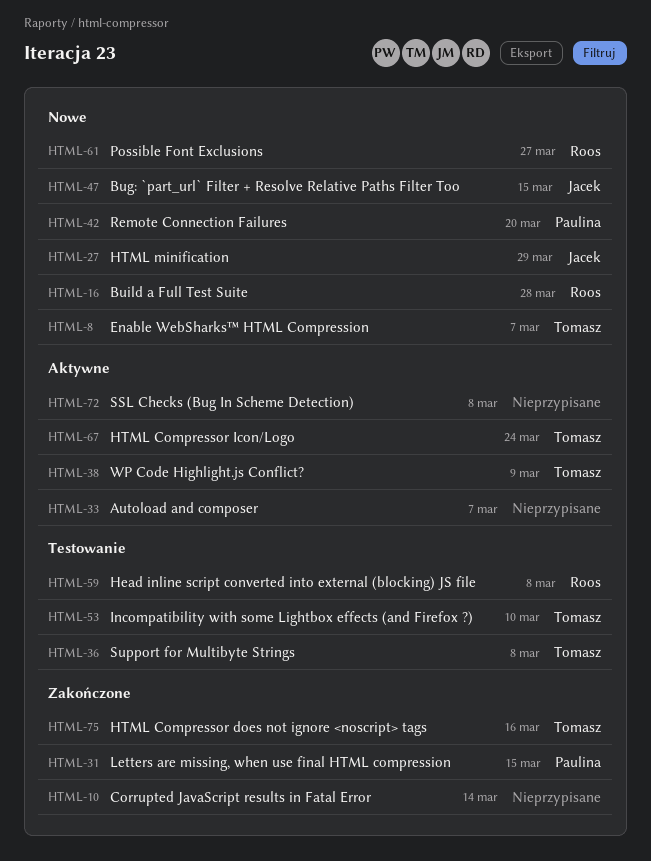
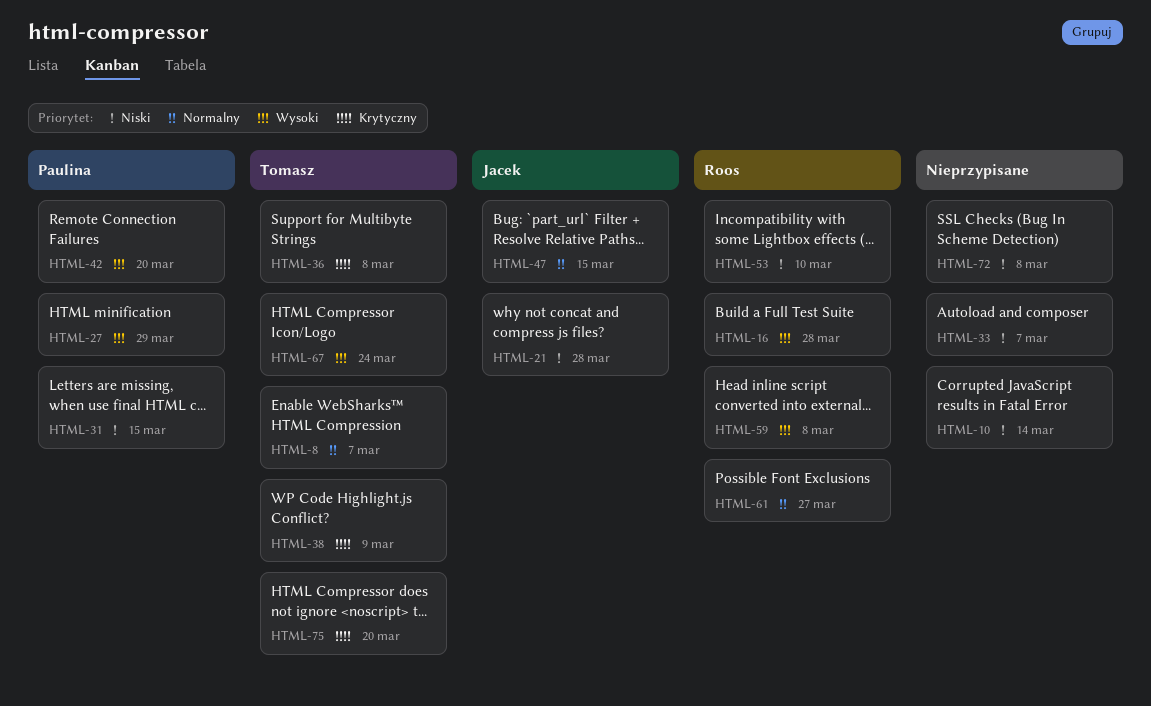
HTML-21: none -> present
HTML-27, owner: Jacek -> Paulina
HTML-53, owner: Tomasz -> Roos
HTML-75, due: Mar 16 -> Mar 20

